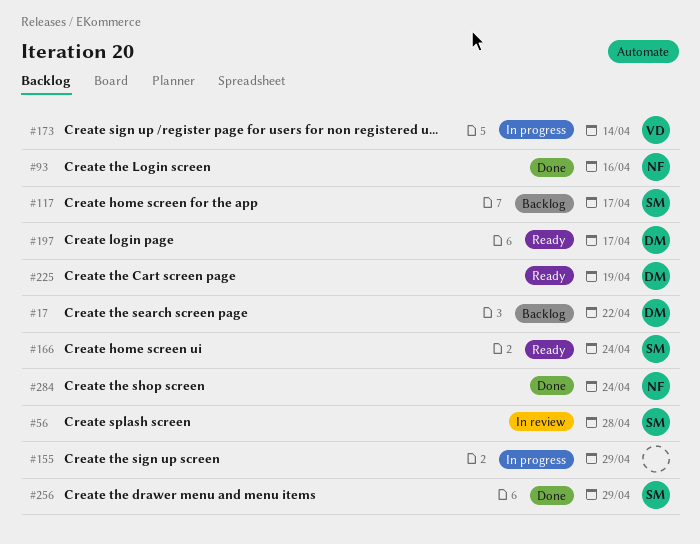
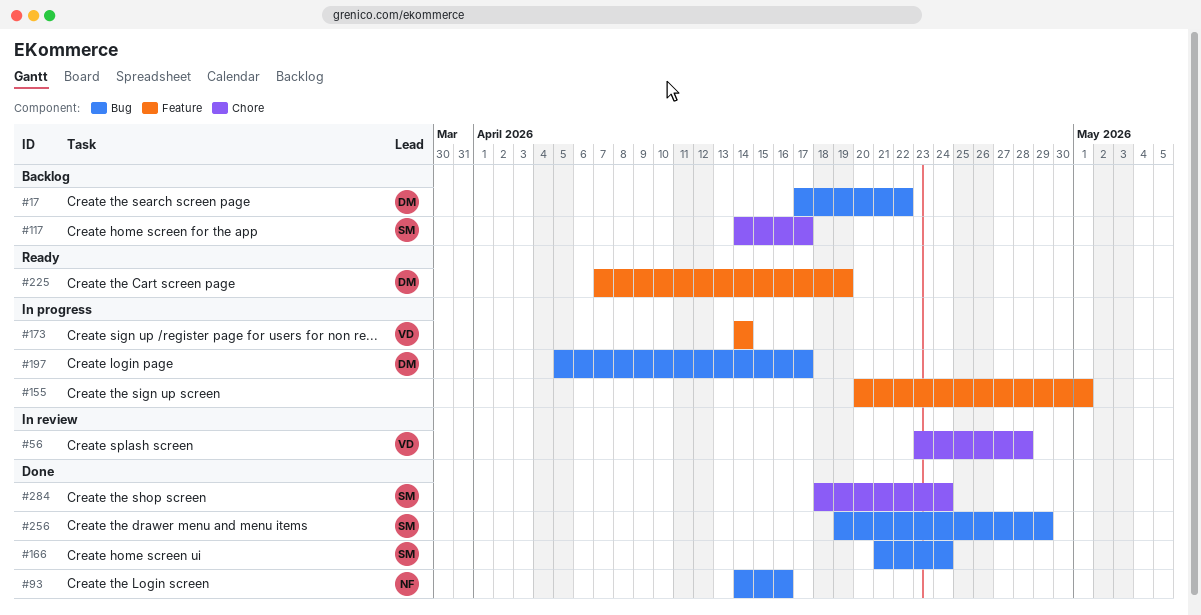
#56, owner: SM -> VD
#155, due: Apr 29 -> May 1
#166, status: Ready -> Done
#197, status: Ready -> In progress
#284, owner: NF -> SM

